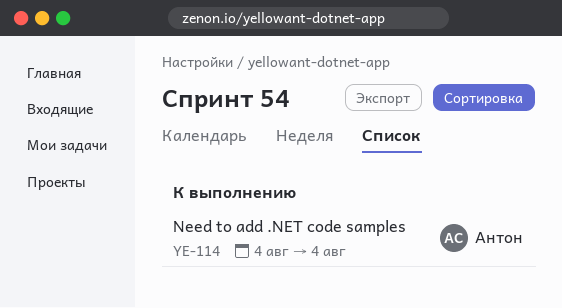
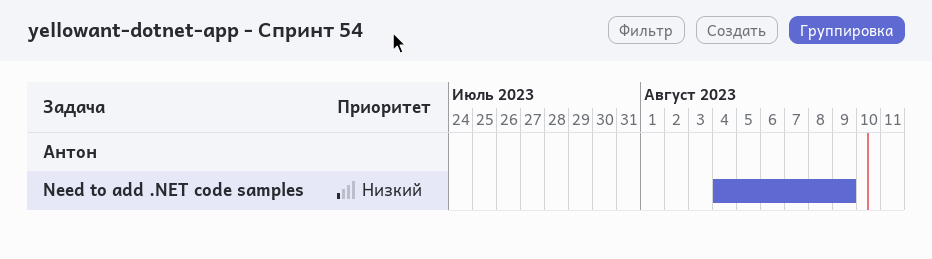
Need to add .NET code samples, due: Aug 4 -> Aug 9

